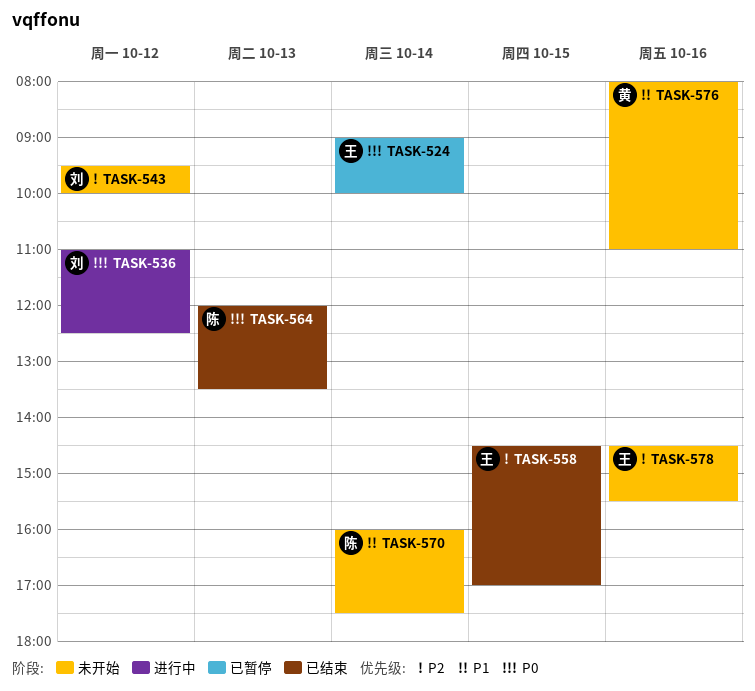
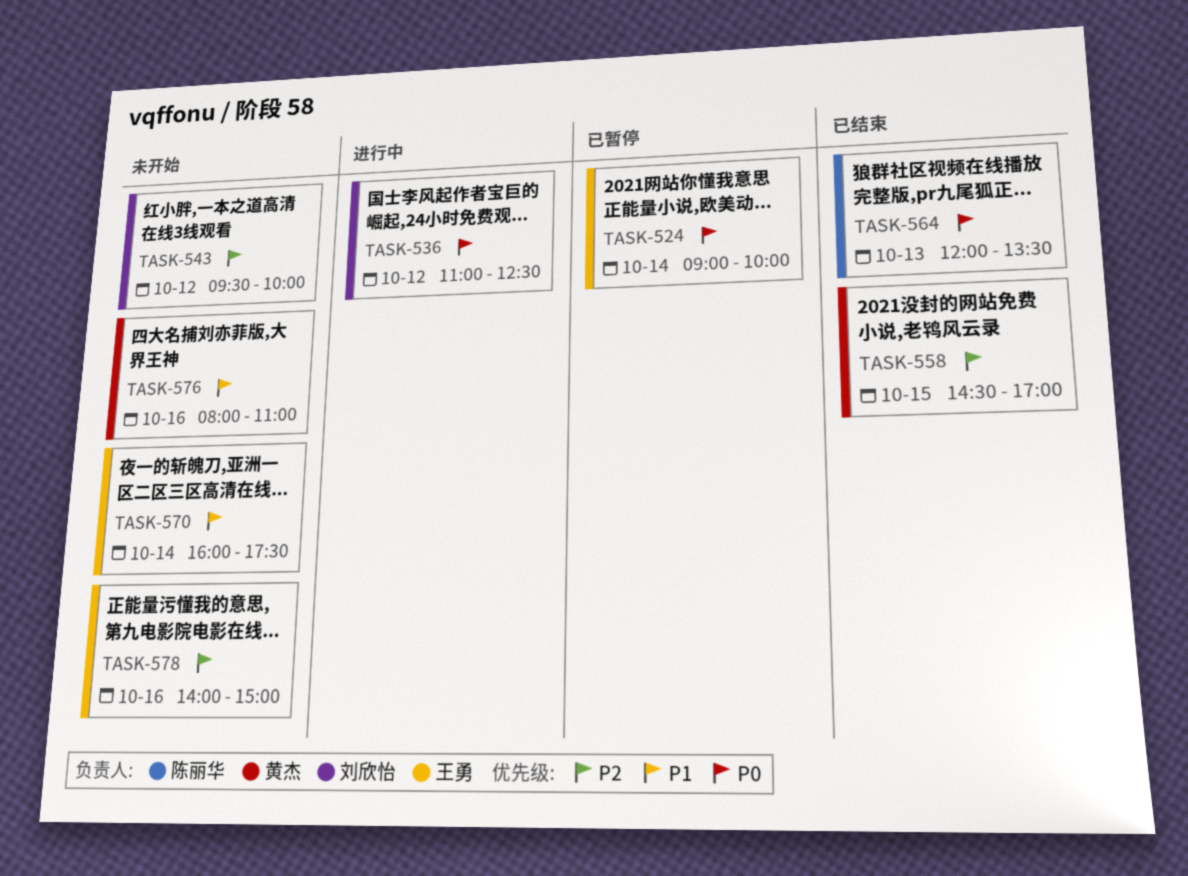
TASK-558, owner: 王勇 -> 黄杰
TASK-570, owner: 陈丽华 -> 王勇
TASK-578, begins: 14:30 -> 14:00
TASK-578, ends: 15:30 -> 15:00

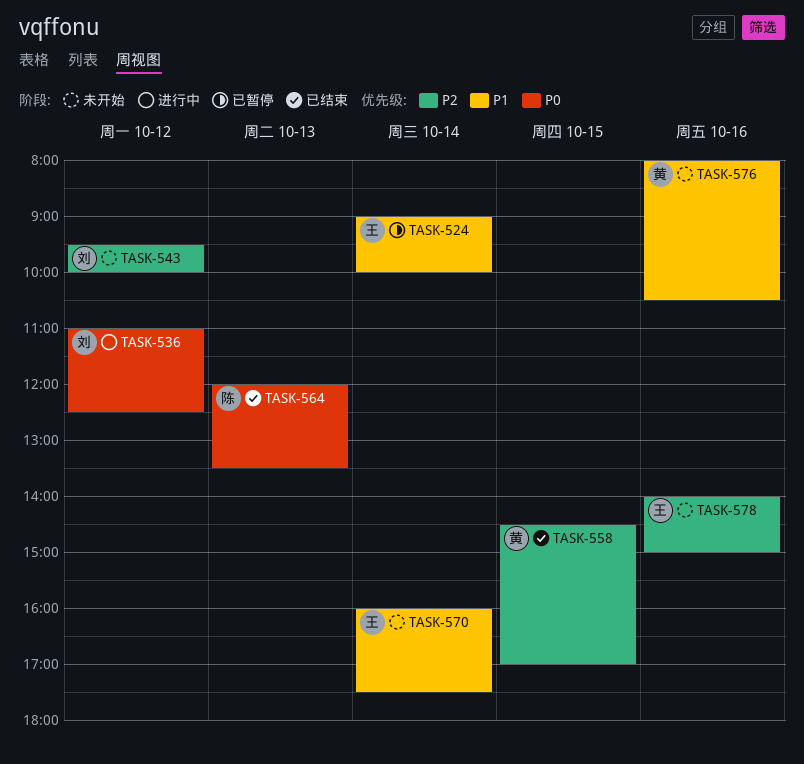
TASK-524, priority: P0 -> P1
TASK-576, ends: 11:00 -> 10:30

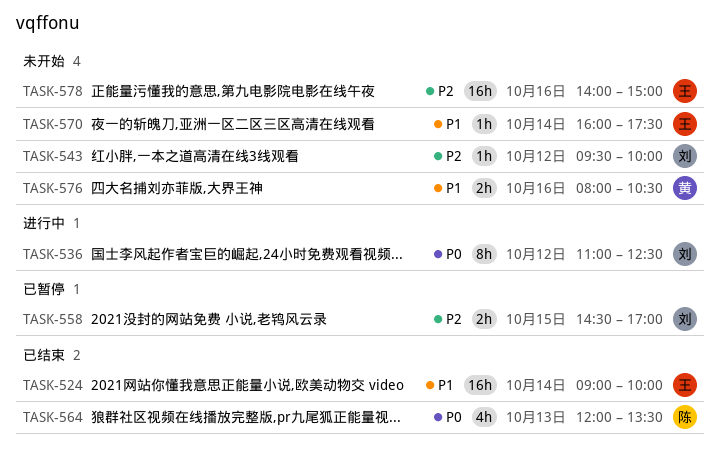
TASK-524, status: 已暂停 -> 已结束
TASK-558, status: 已结束 -> 已暂停
TASK-558, owner: 黄 -> 刘

